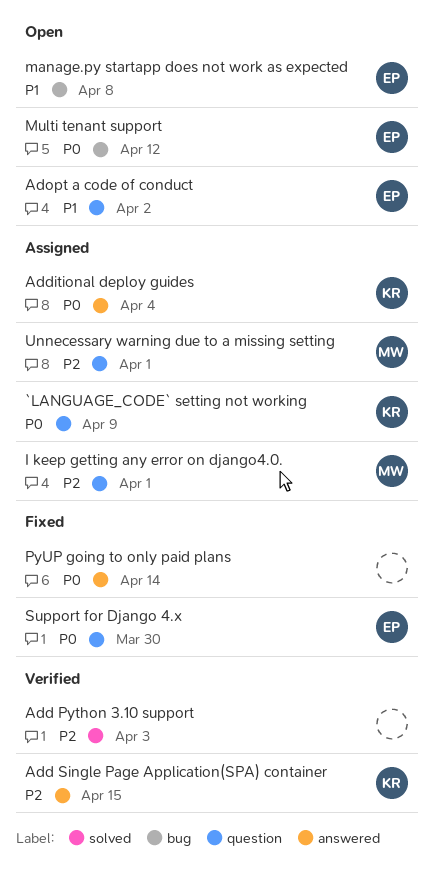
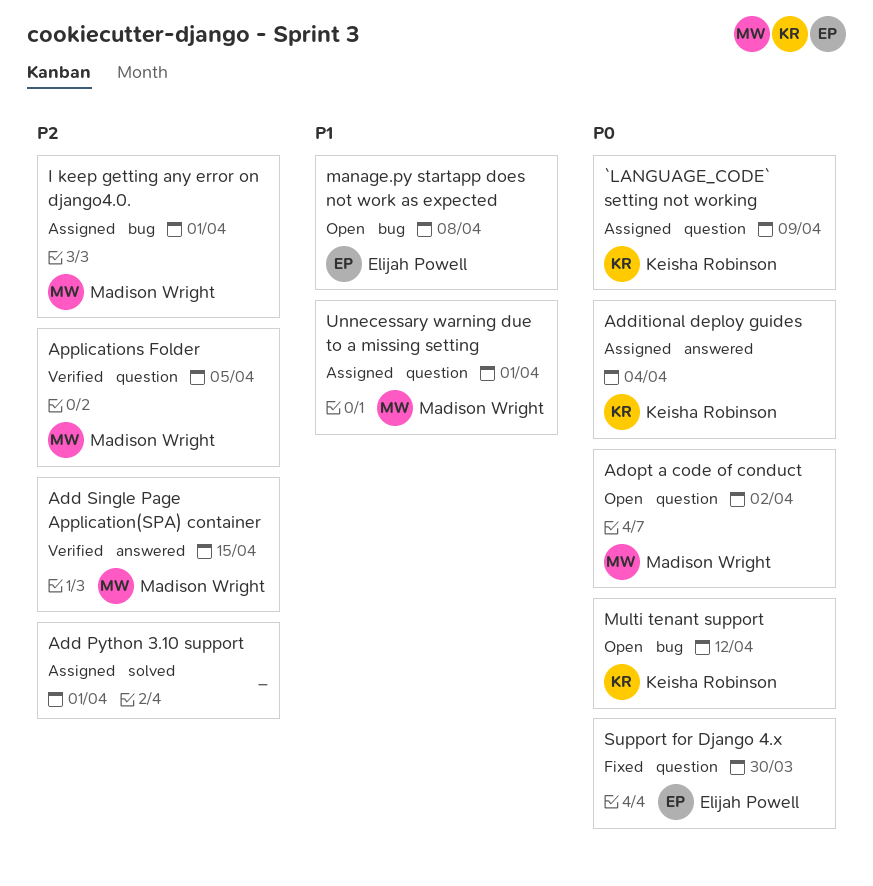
Add Python 3.10 support, status: Verified -> Assigned
Add Python 3.10 support, due: Apr 3 -> Apr 1
Add Single Page Application(SPA) container, owner: Keisha Robinson -> Madison Wright
Adopt a code of conduct, owner: Elijah Powell -> Madison Wright
Adopt a code of conduct, priority: P1 -> P0
Applications Folder: none -> present
I keep getting any error on django4.0., label: question -> bug
Multi tenant support, owner: Elijah Powell -> Keisha Robinson
PyUP going to only paid plans: present -> none
Unnecessary warning due to a missing setting, priority: P2 -> P1

